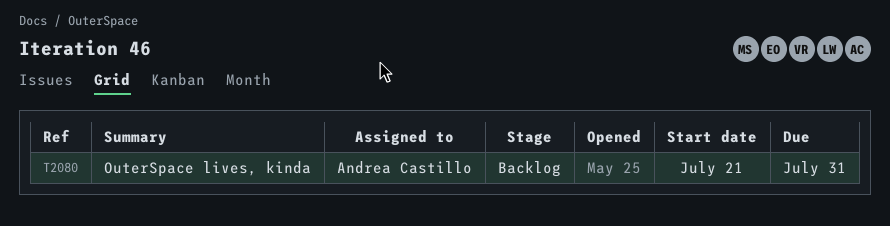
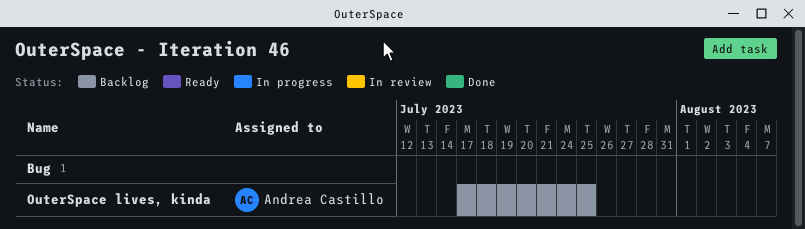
OuterSpace lives, kinda, start: Jul 21 -> Jul 17
OuterSpace lives, kinda, due: Jul 31 -> Jul 25

